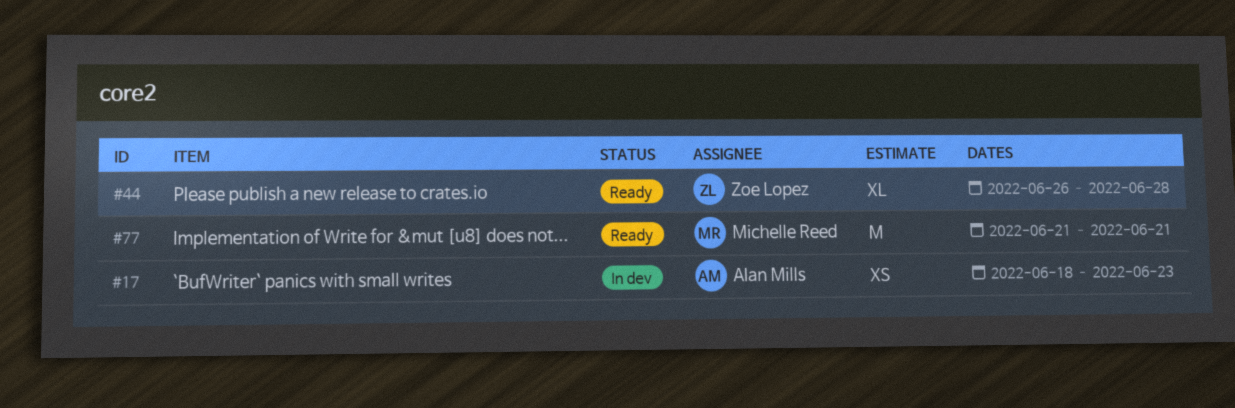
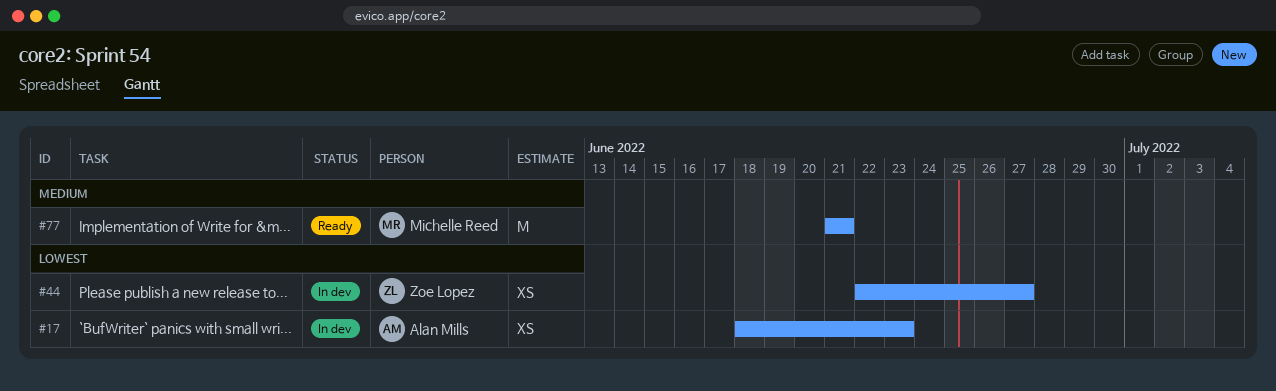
#44, status: Ready -> In dev
#44, estimate: XL -> XS
#44, start: Jun 26 -> Jun 22
#44, due: Jun 28 -> Jun 27

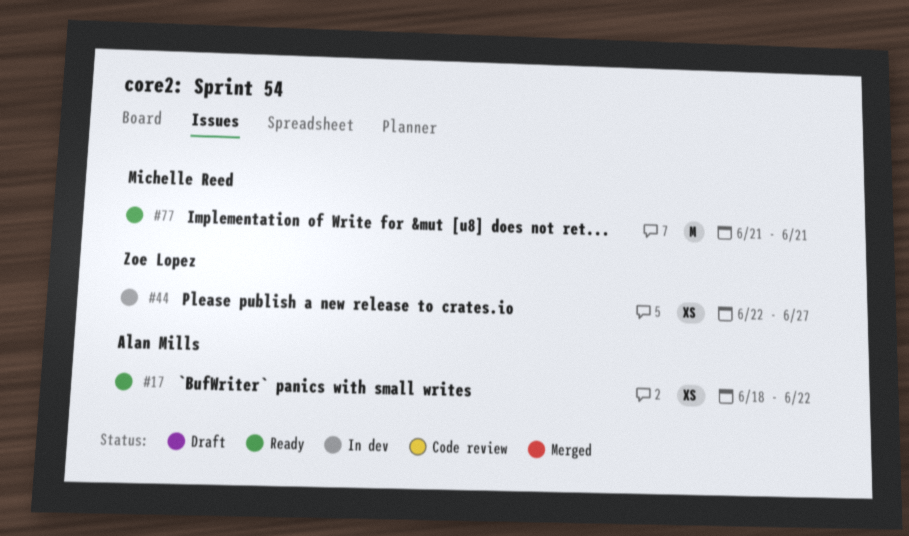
#17, status: In dev -> Ready
#17, due: Jun 23 -> Jun 22

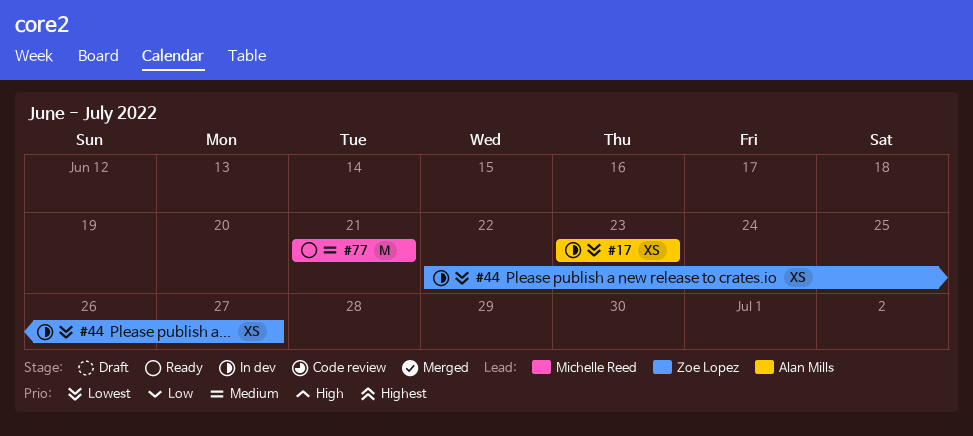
#17, status: Ready -> In dev
#17, start: Jun 18 -> Jun 23
#17, due: Jun 22 -> Jun 23

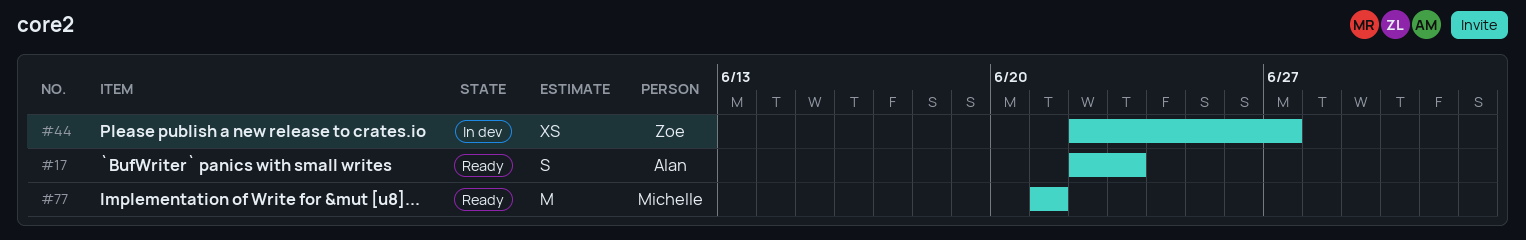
#17, status: In dev -> Ready
#17, estimate: XS -> S
#17, start: Jun 23 -> Jun 22

